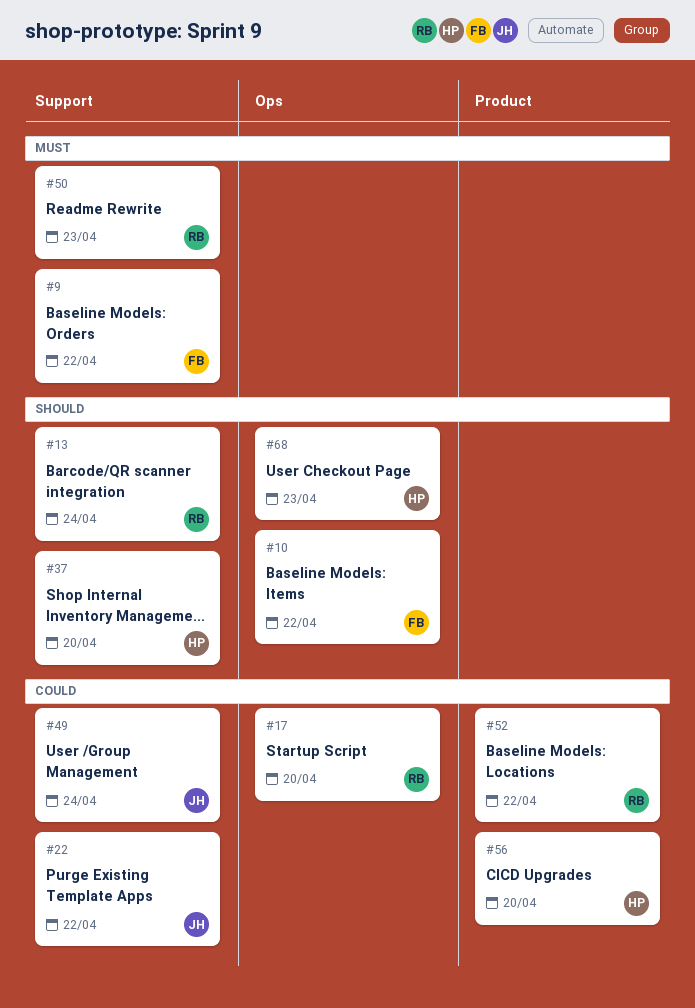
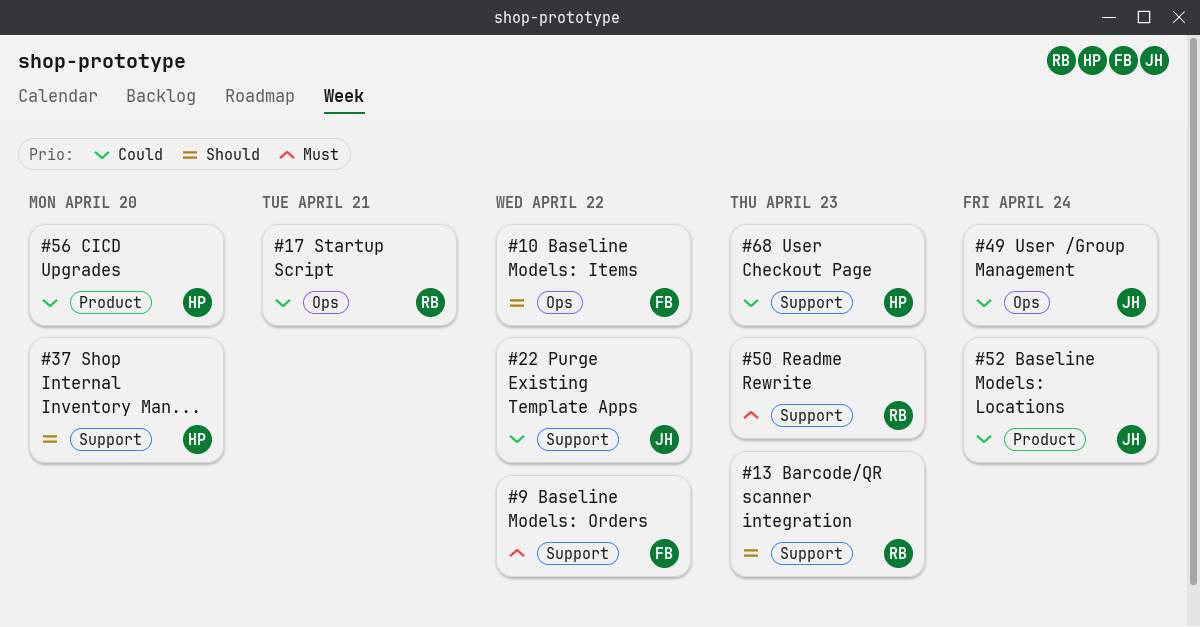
#13, due: Apr 24 -> Apr 23
#17, due: Apr 20 -> Apr 21
#49, label: Support -> Ops
#52, owner: RB -> JH
#52, due: Apr 22 -> Apr 24
#68, priority: Should -> Could
#68, label: Ops -> Support

